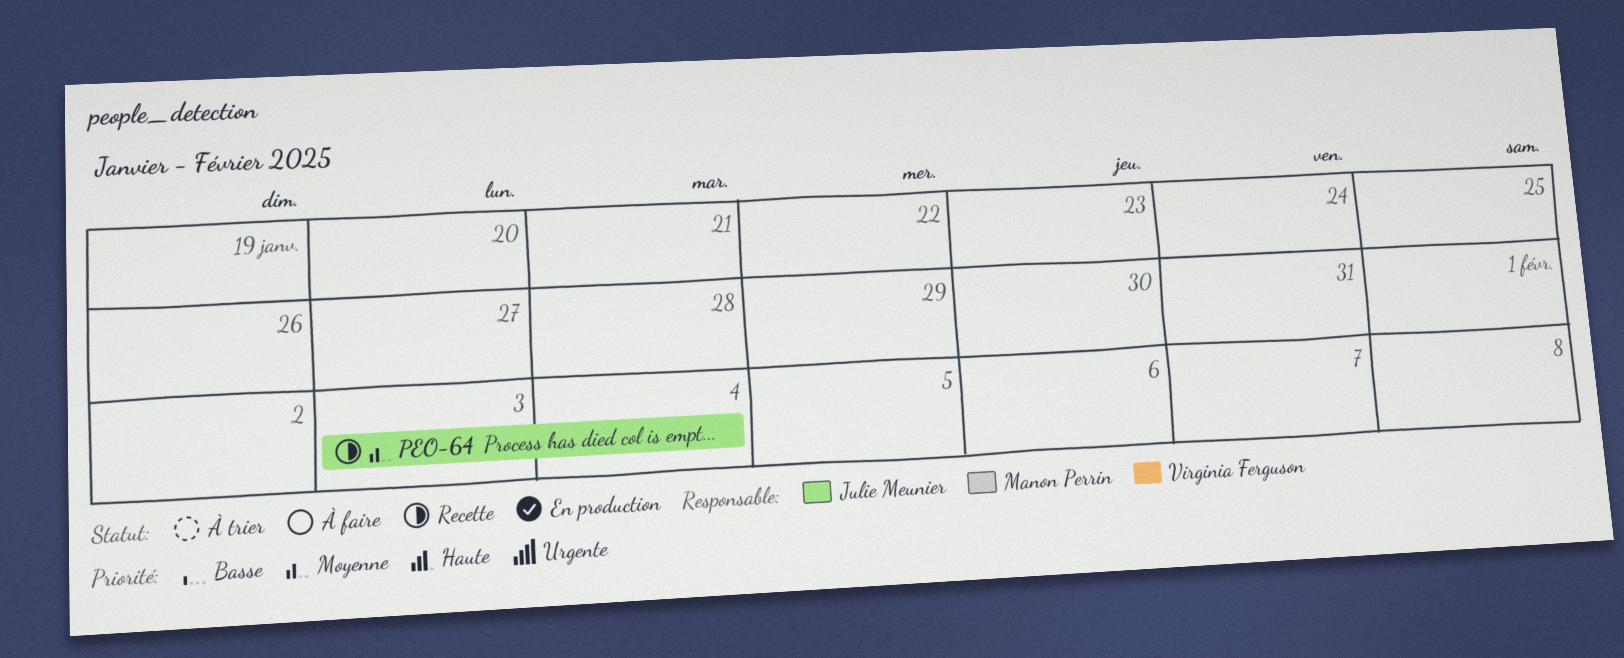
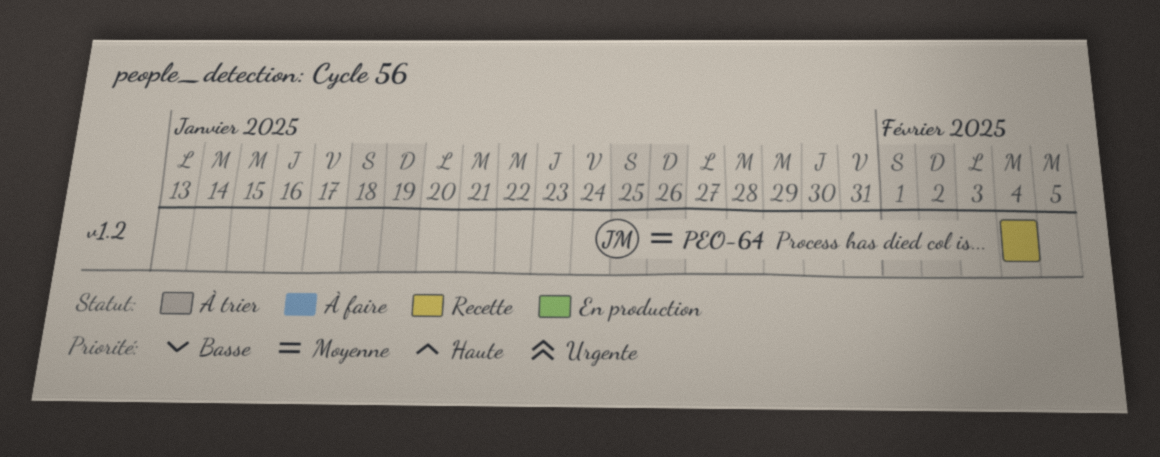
PEO-64, start: Feb 3 -> Feb 4

